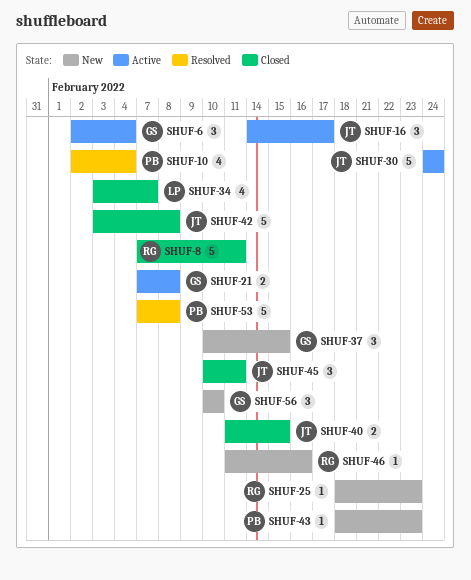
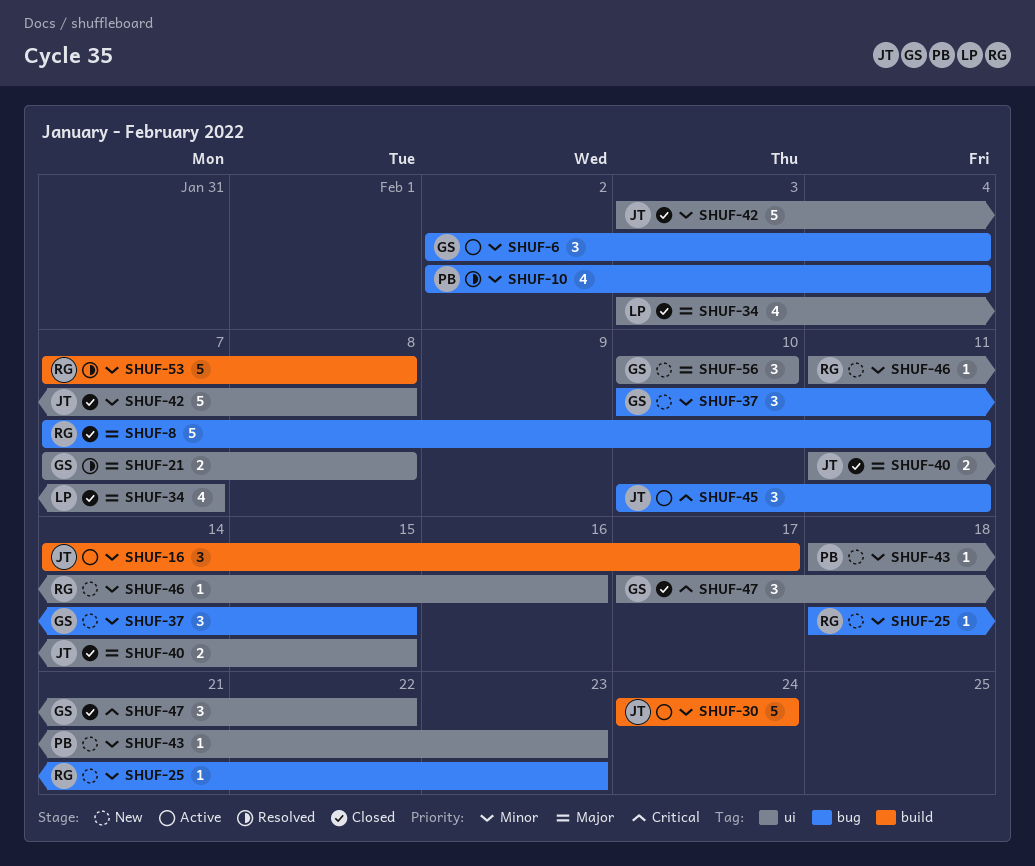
SHUF-21, status: Active -> Resolved
SHUF-45, status: Closed -> Active
SHUF-47: none -> present
SHUF-53, owner: PB -> RG

